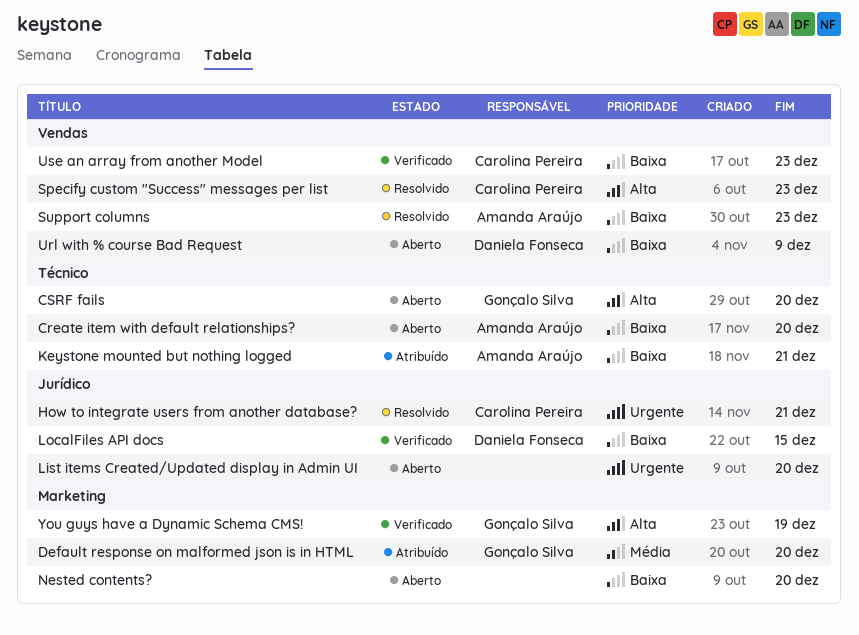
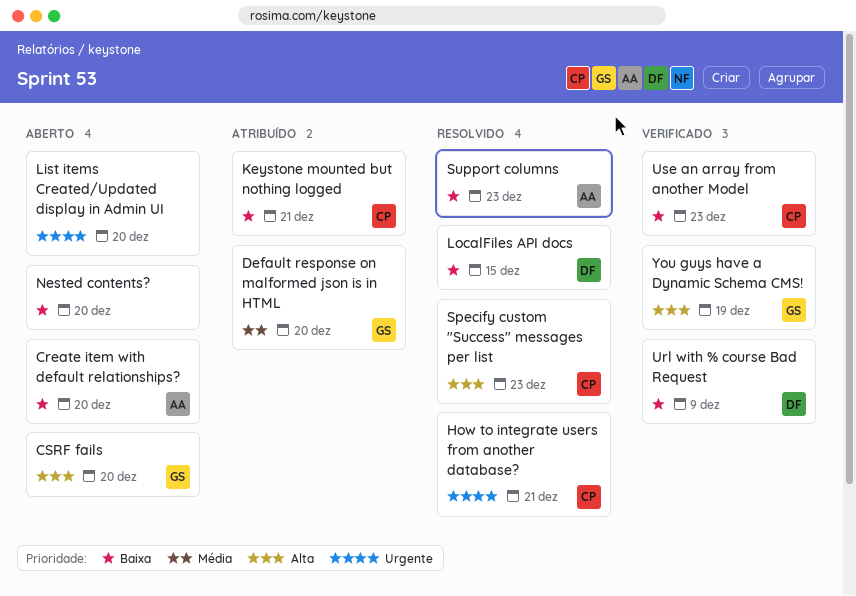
Keystone mounted but nothing logged, owner: Amanda Araújo -> Carolina Pereira
LocalFiles API docs, status: Verificado -> Resolvido
Url with % course Bad Request, status: Aberto -> Verificado

